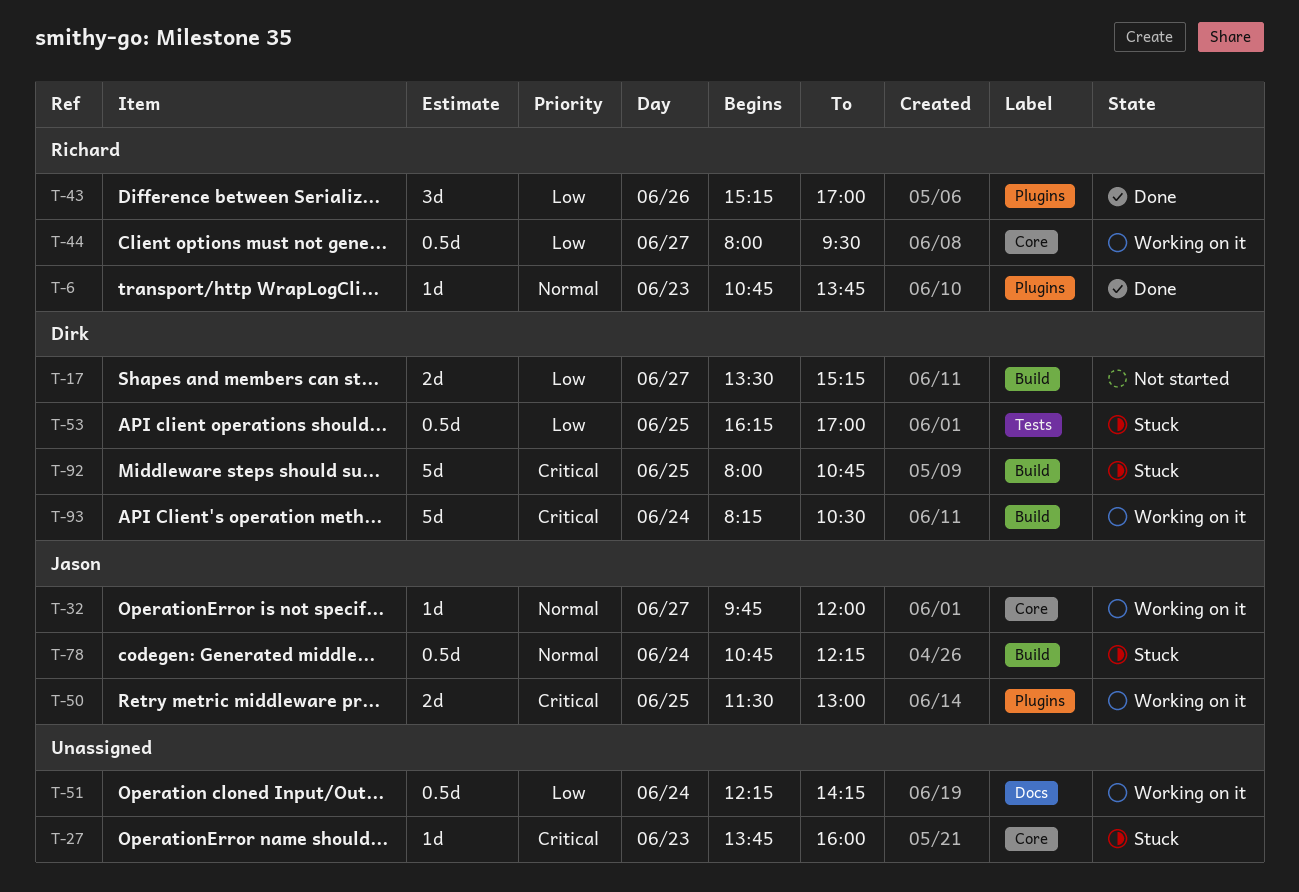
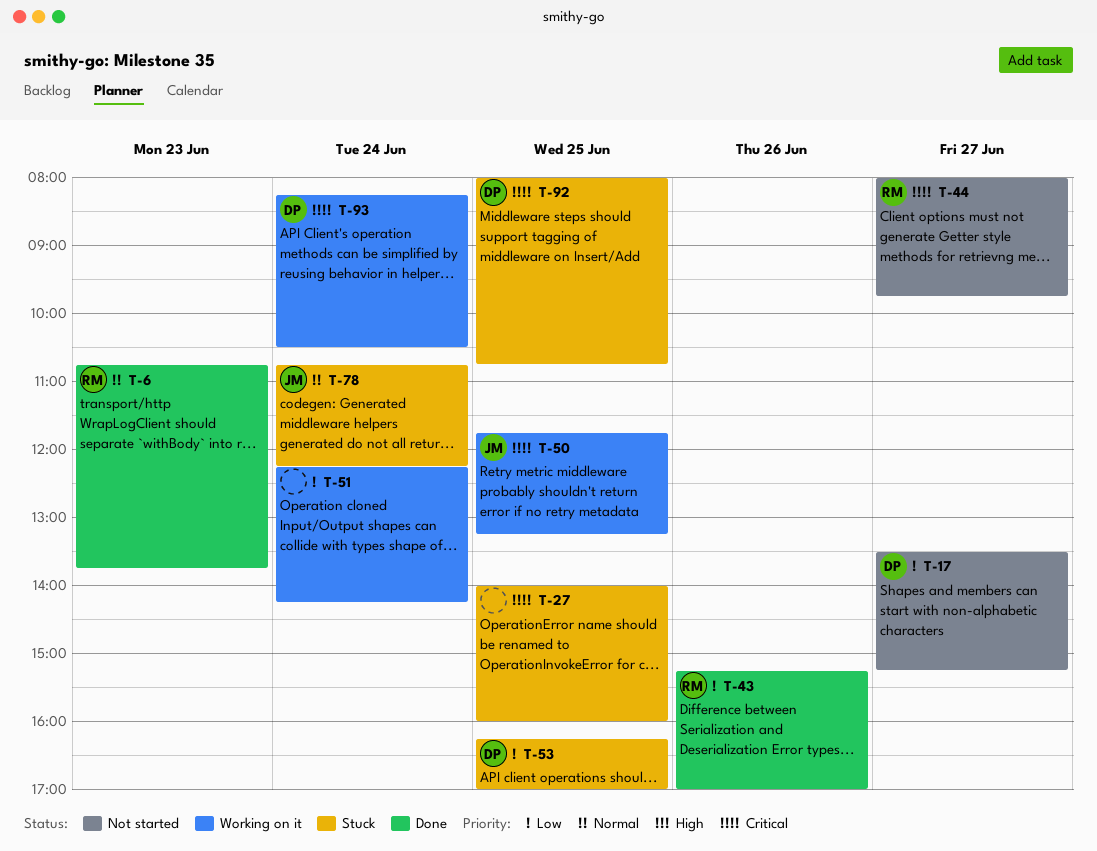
T-27, day: Jun 23 -> Jun 25
T-27, begins: 13:45 -> 14:00
T-32: present -> none
T-44, status: Working on it -> Not started
T-44, priority: Low -> Critical
T-44, ends: 09:30 -> 09:45
T-50, begins: 11:30 -> 11:45
T-50, ends: 13:00 -> 13:15

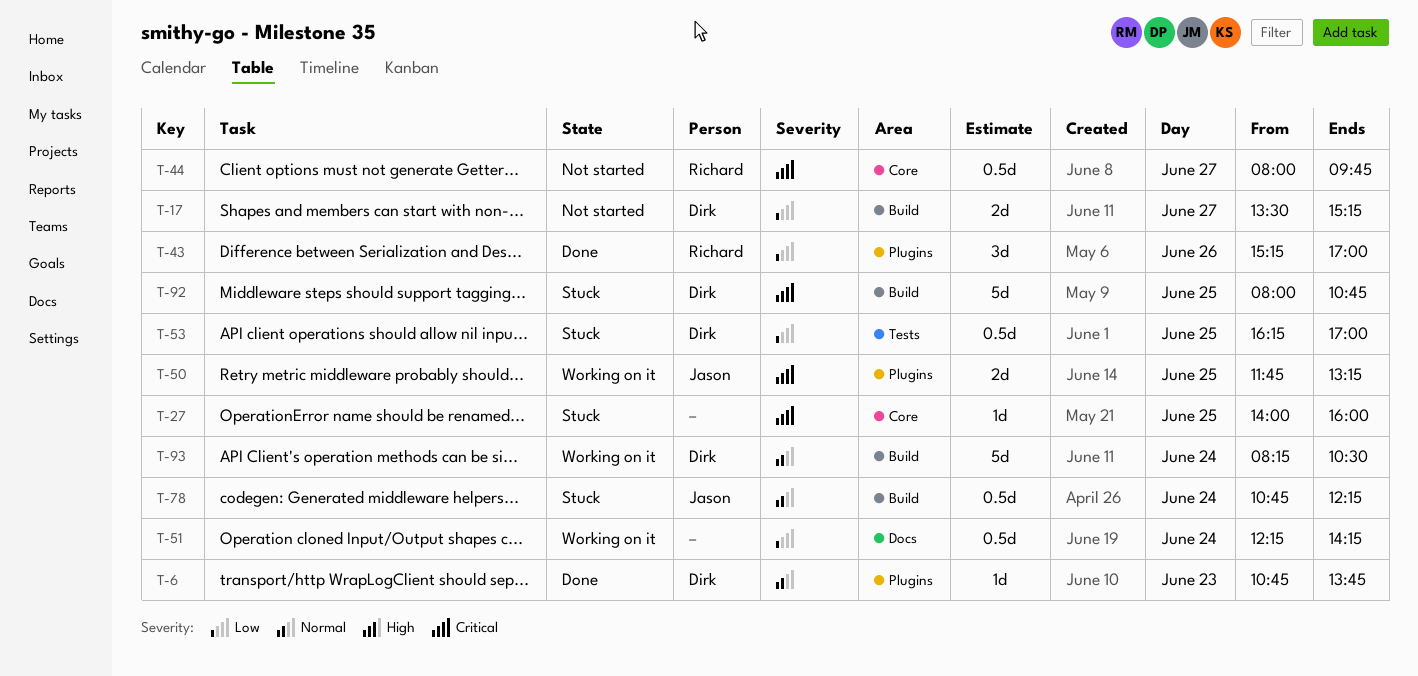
T-6, owner: Richard -> Dirk
T-93, priority: Critical -> Normal

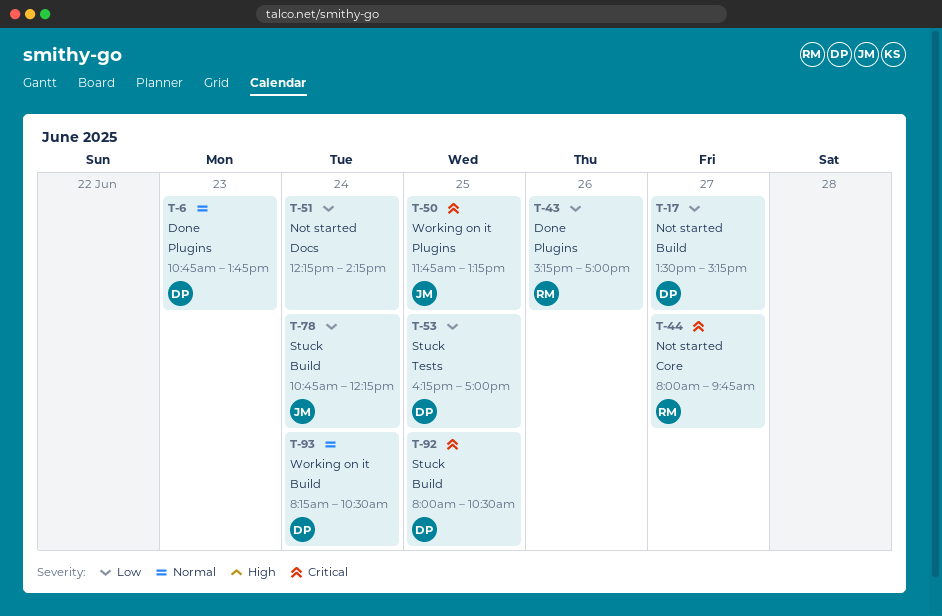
T-27: present -> none
T-51, status: Working on it -> Not started
T-78, priority: Normal -> Low
T-92, ends: 10:45 -> 10:30

